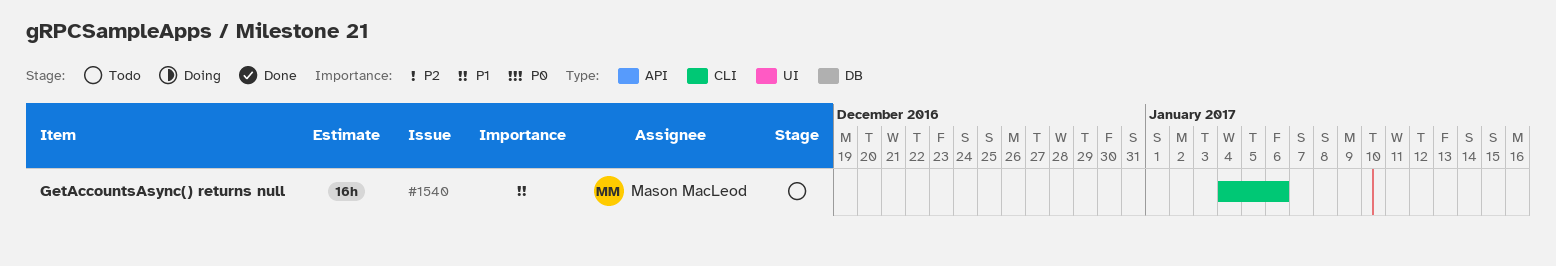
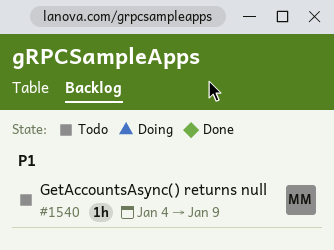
#1540, estimate: 16h -> 1h
#1540, due: Jan 6 -> Jan 9

